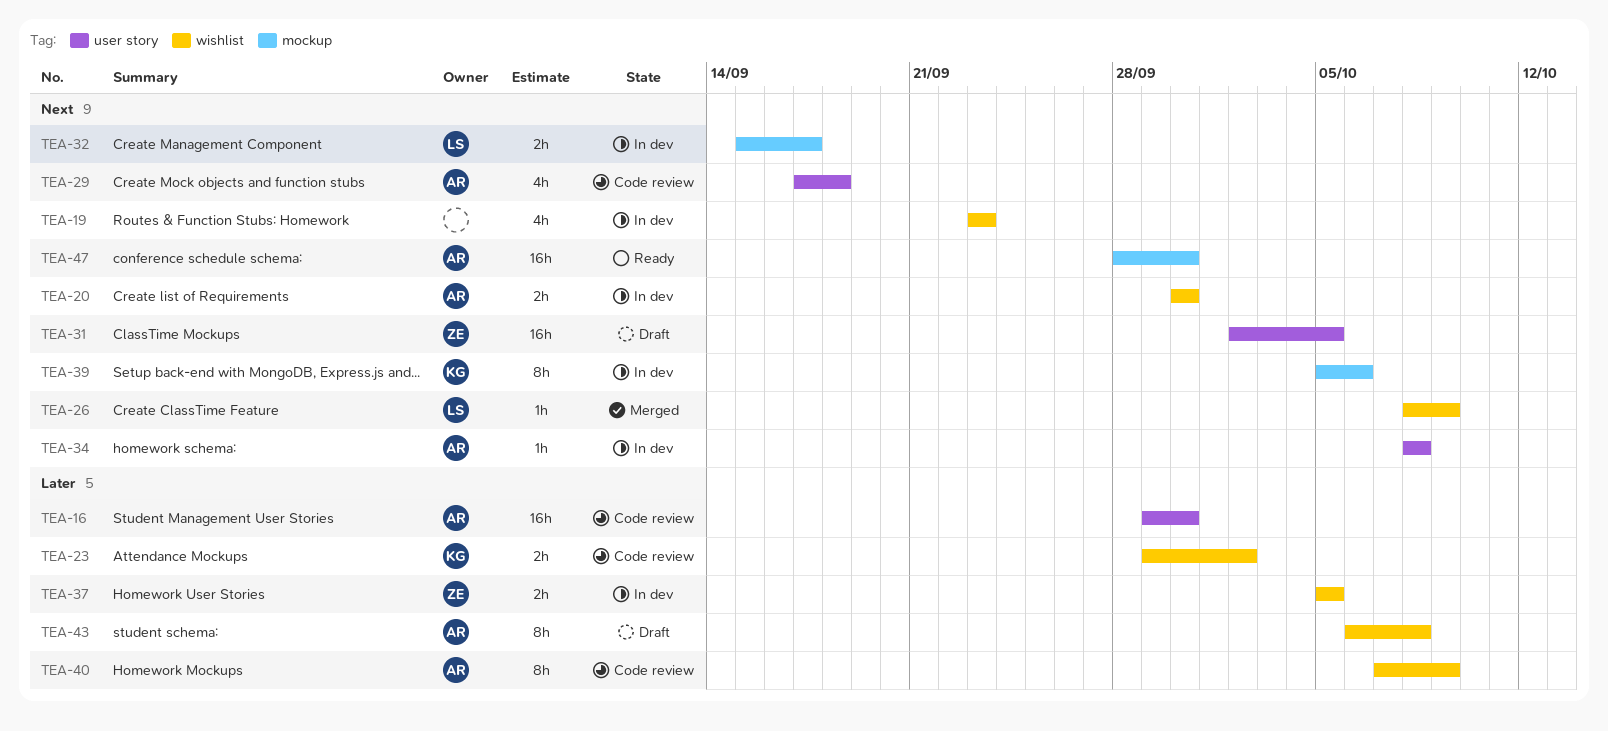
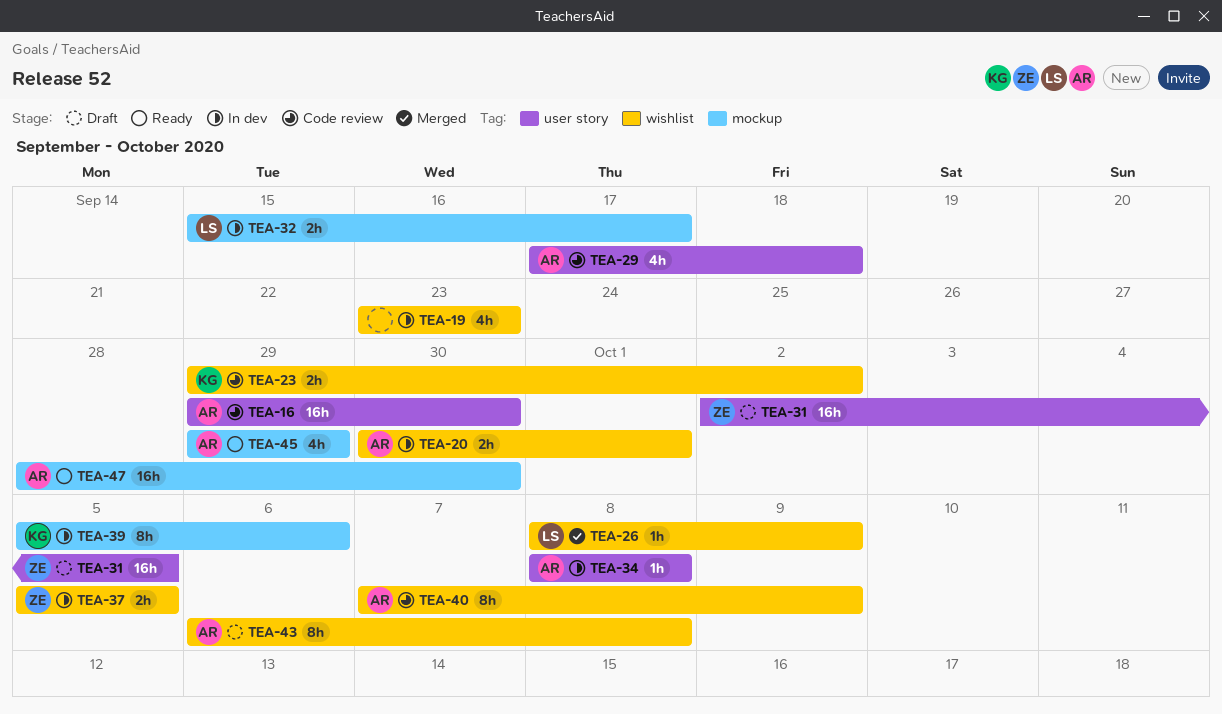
TEA-20, due: Sep 30 -> Oct 1
TEA-45: none -> present

